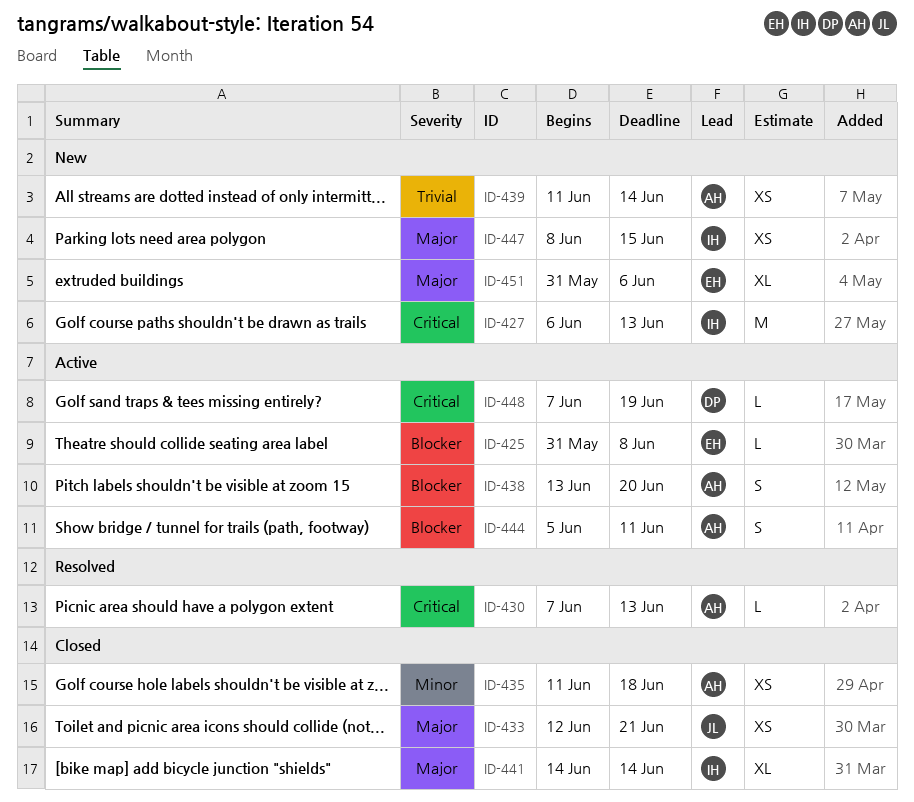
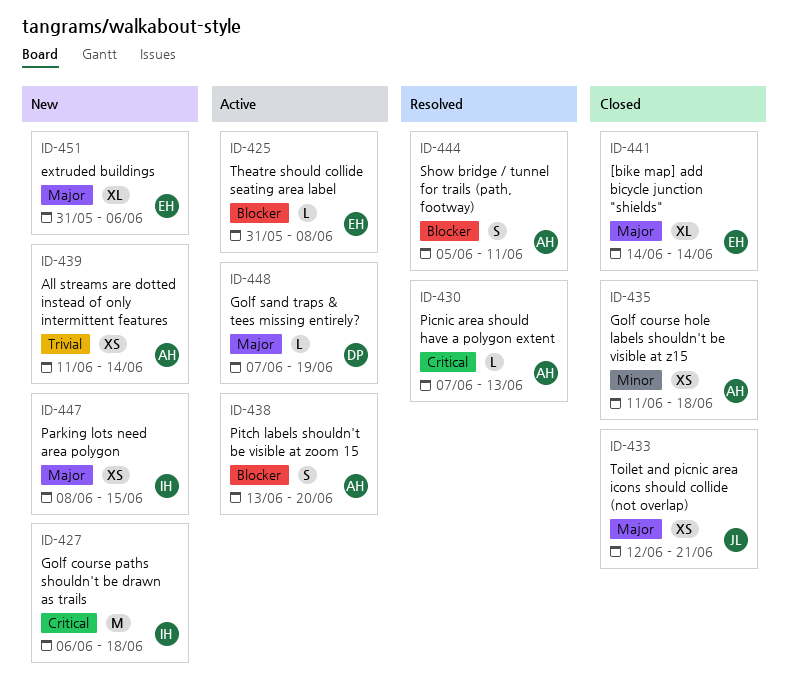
ID-427, due: Jun 13 -> Jun 18
ID-441, owner: IH -> EH
ID-444, status: Active -> Resolved
ID-448, priority: Critical -> Major

